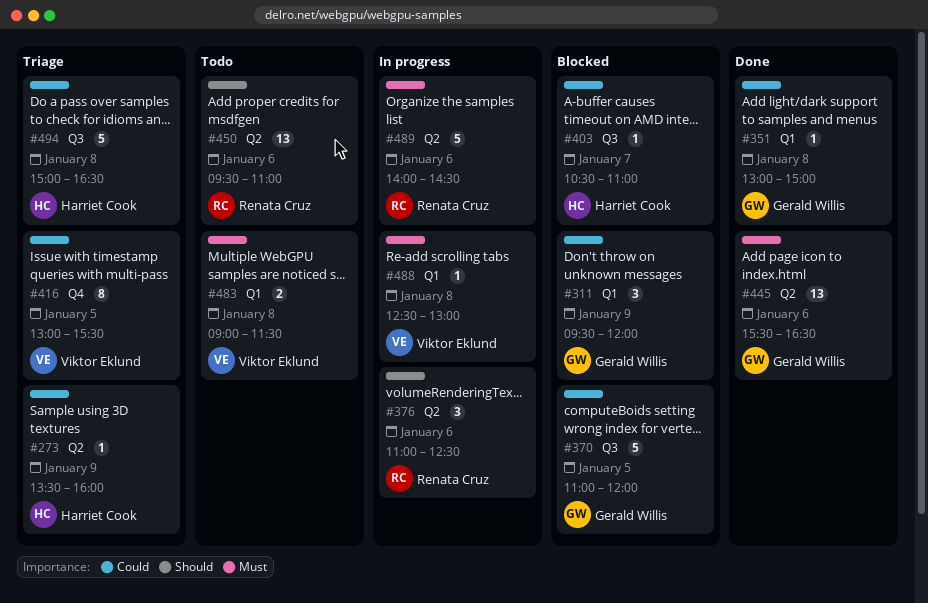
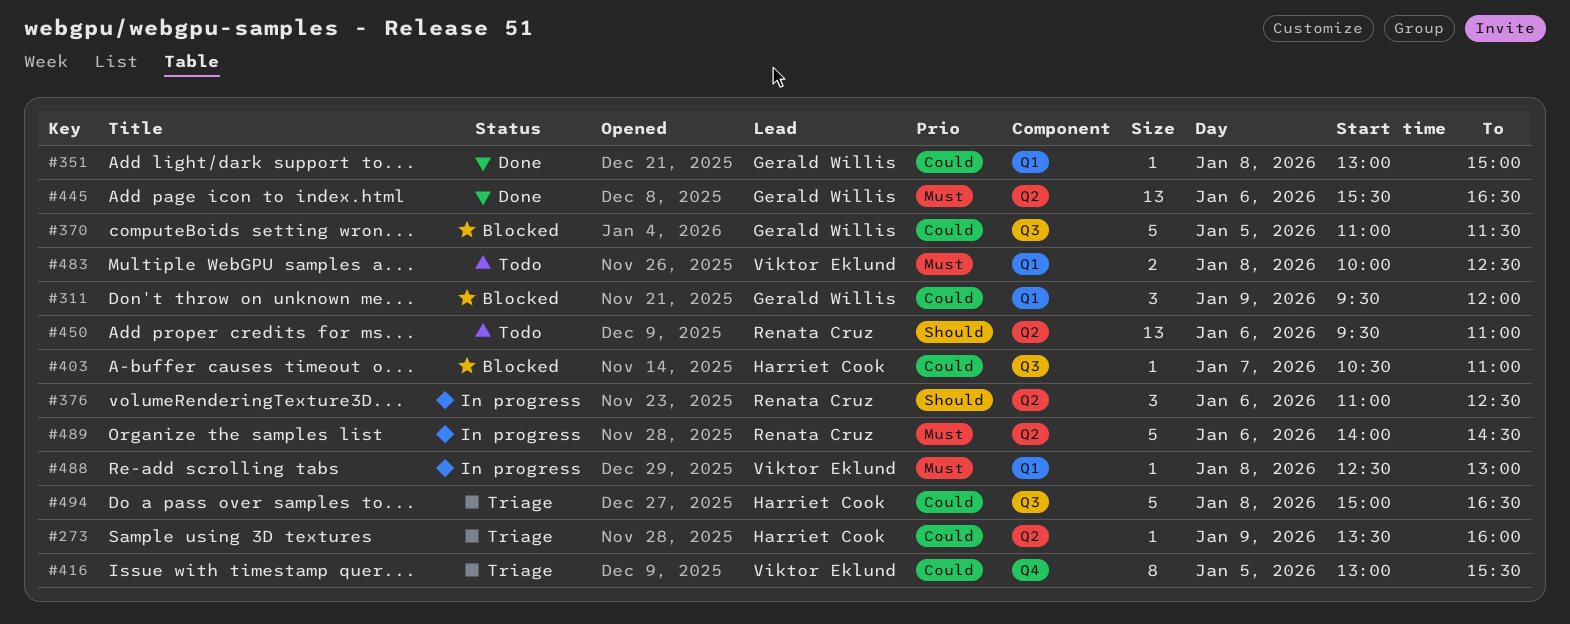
#370, ends: 12:00 -> 11:30
#483, begins: 09:00 -> 10:00
#483, ends: 11:30 -> 12:30

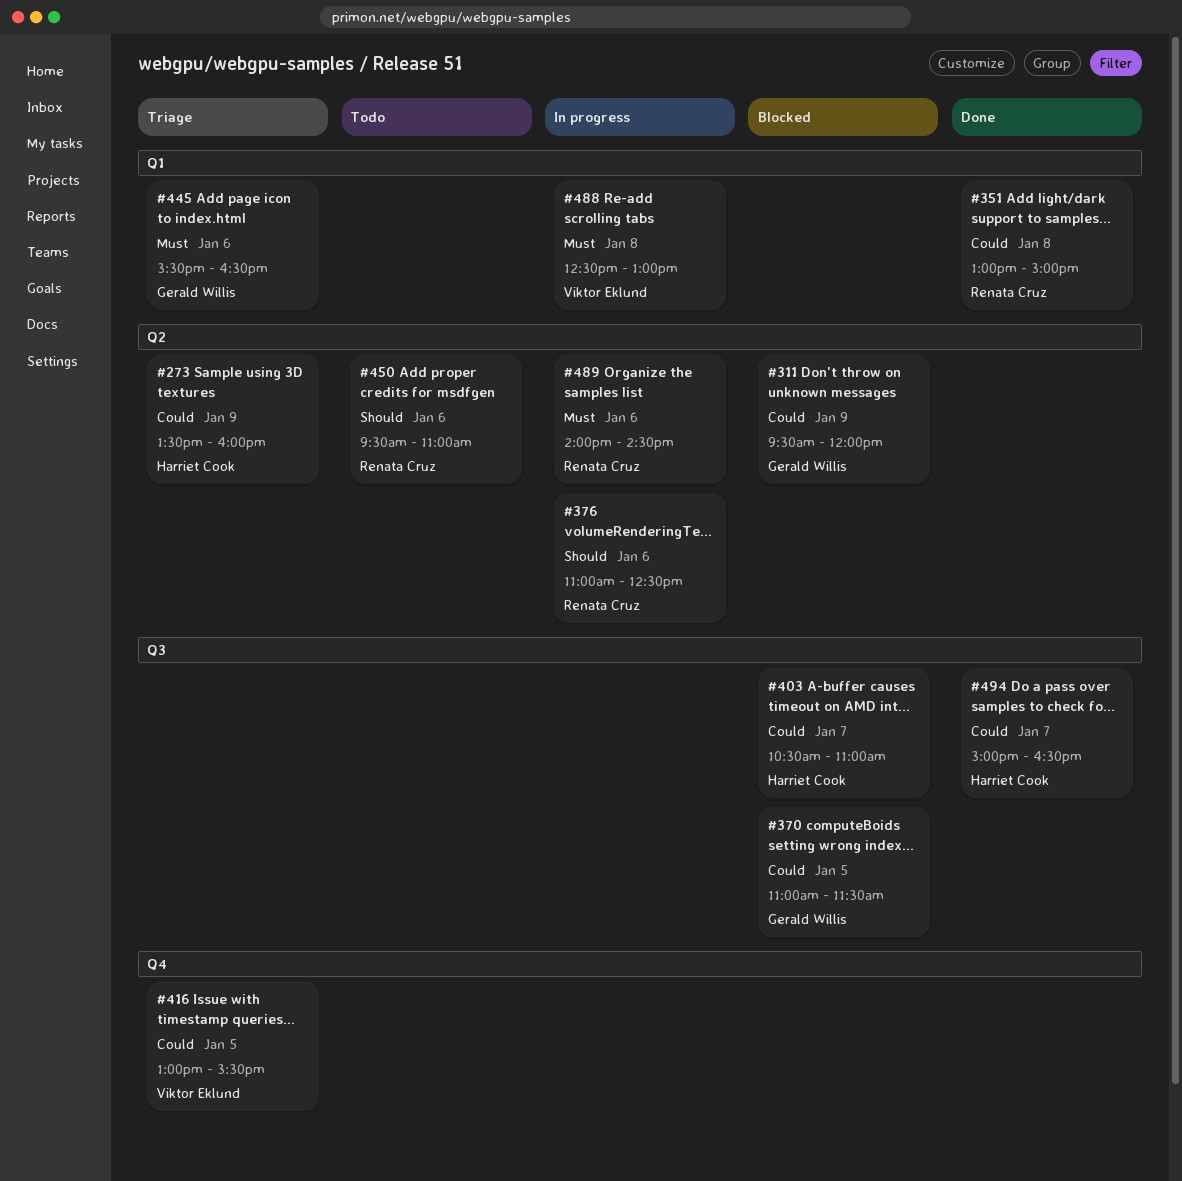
#311, label: Q1 -> Q2
#351, owner: Gerald Willis -> Renata Cruz
#445, status: Done -> Triage
#445, label: Q2 -> Q1
#483: present -> none
#494, status: Triage -> Done
#494, day: Jan 8 -> Jan 7

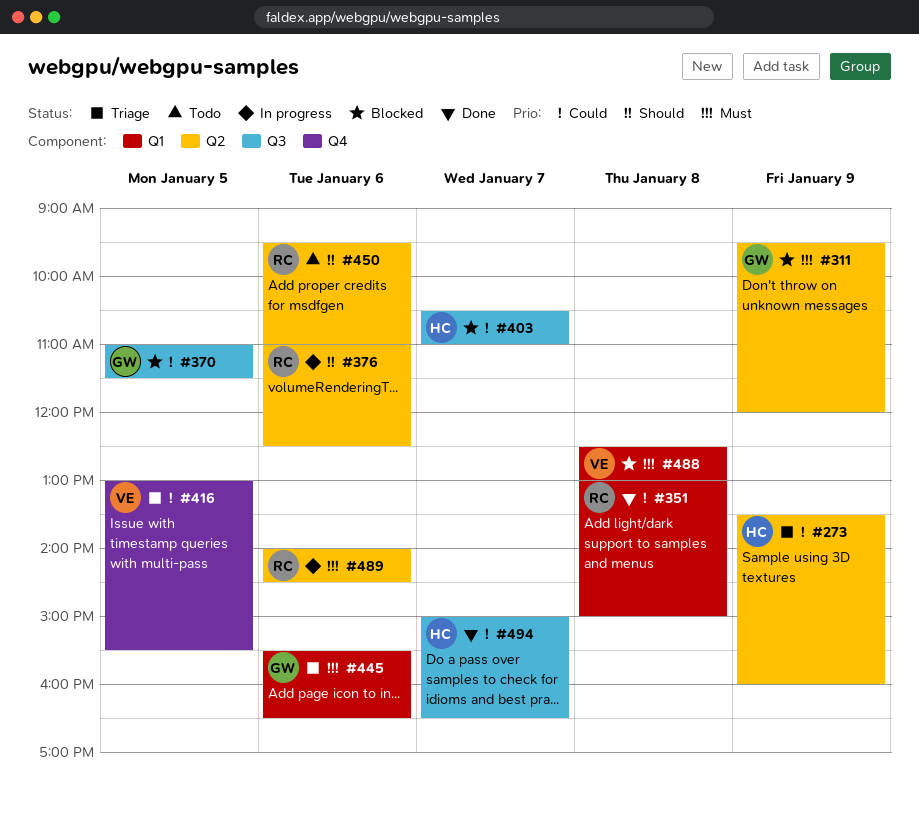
#311, priority: Could -> Must
#488, status: In progress -> Blocked

